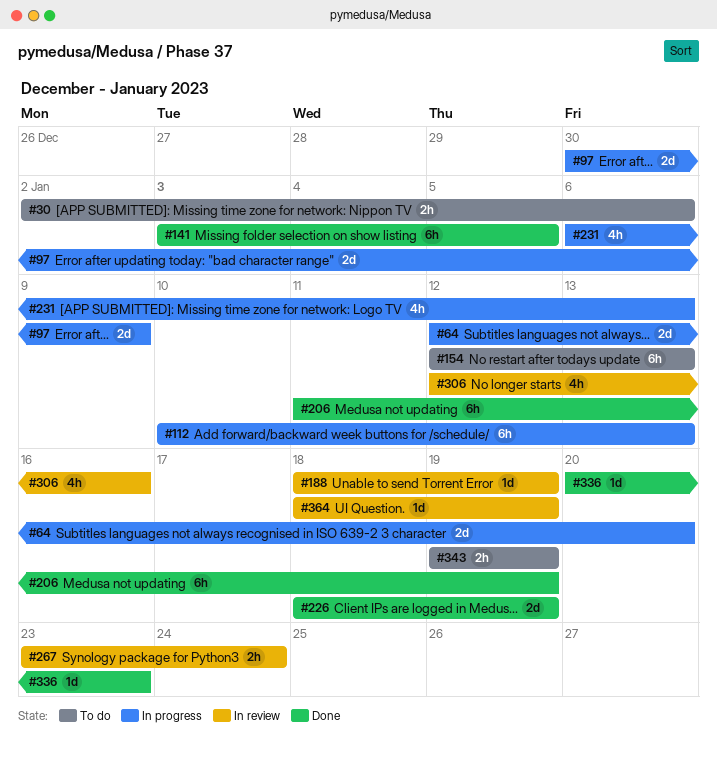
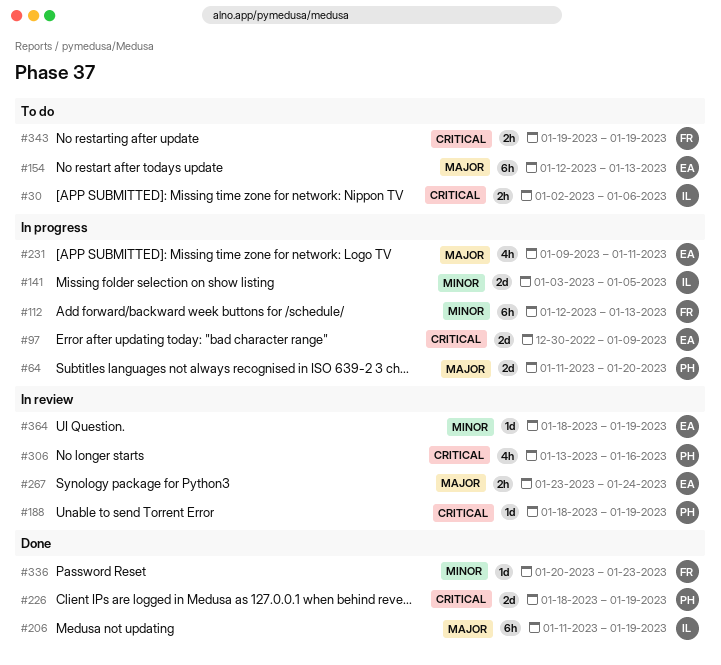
#64, start: Jan 12 -> Jan 11
#112, start: Jan 10 -> Jan 12
#141, status: Done -> In progress
#141, estimate: 6h -> 2d
#231, start: Jan 6 -> Jan 9
#231, due: Jan 13 -> Jan 11
#306, start: Jan 12 -> Jan 13

